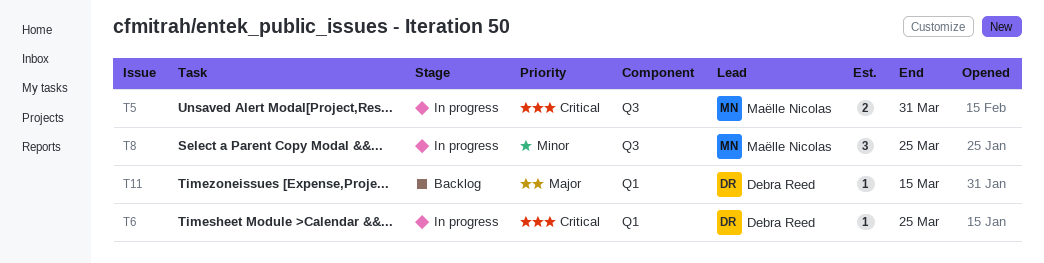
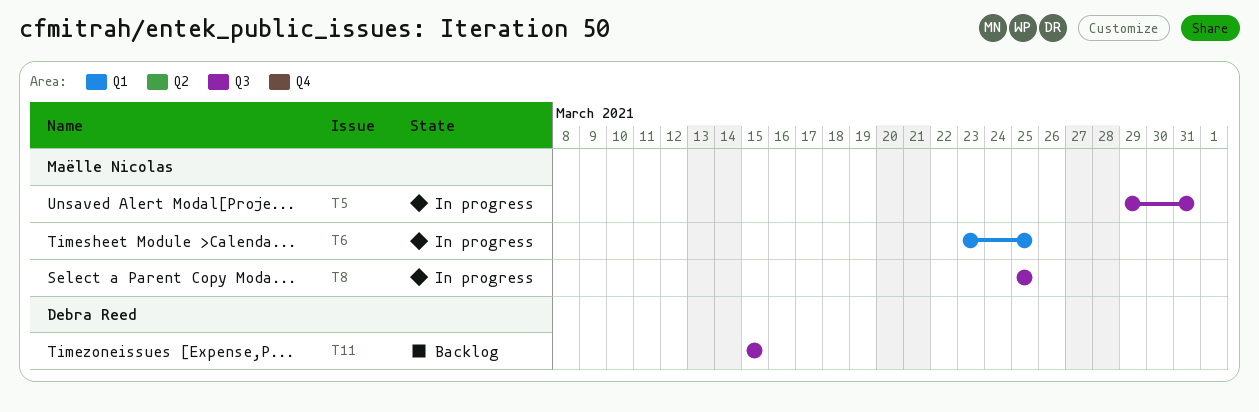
T6, owner: Debra Reed -> Maëlle Nicolas
T11, label: Q1 -> Q3

